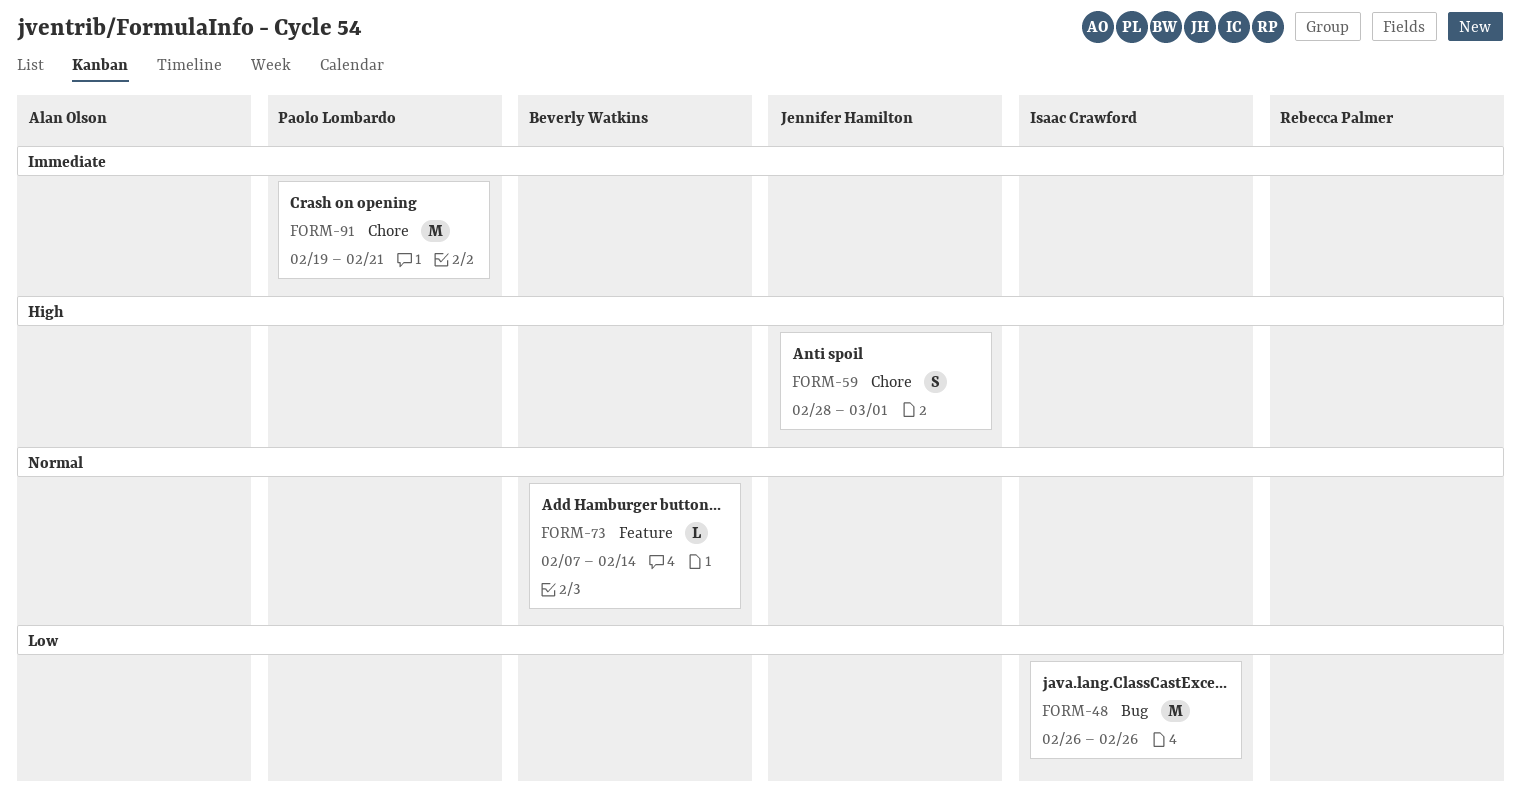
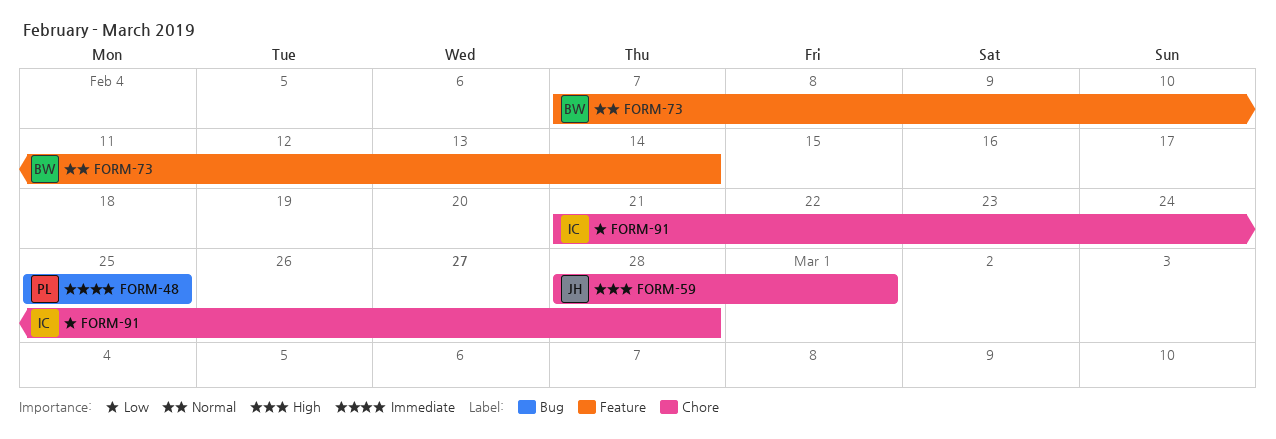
FORM-48, owner: Isaac Crawford -> Paolo Lombardo
FORM-48, priority: Low -> Immediate
FORM-48, start: Feb 26 -> Feb 25
FORM-48, due: Feb 26 -> Feb 25
FORM-91, owner: Paolo Lombardo -> Isaac Crawford
FORM-91, priority: Immediate -> Low
FORM-91, start: Feb 19 -> Feb 21
FORM-91, due: Feb 21 -> Feb 28

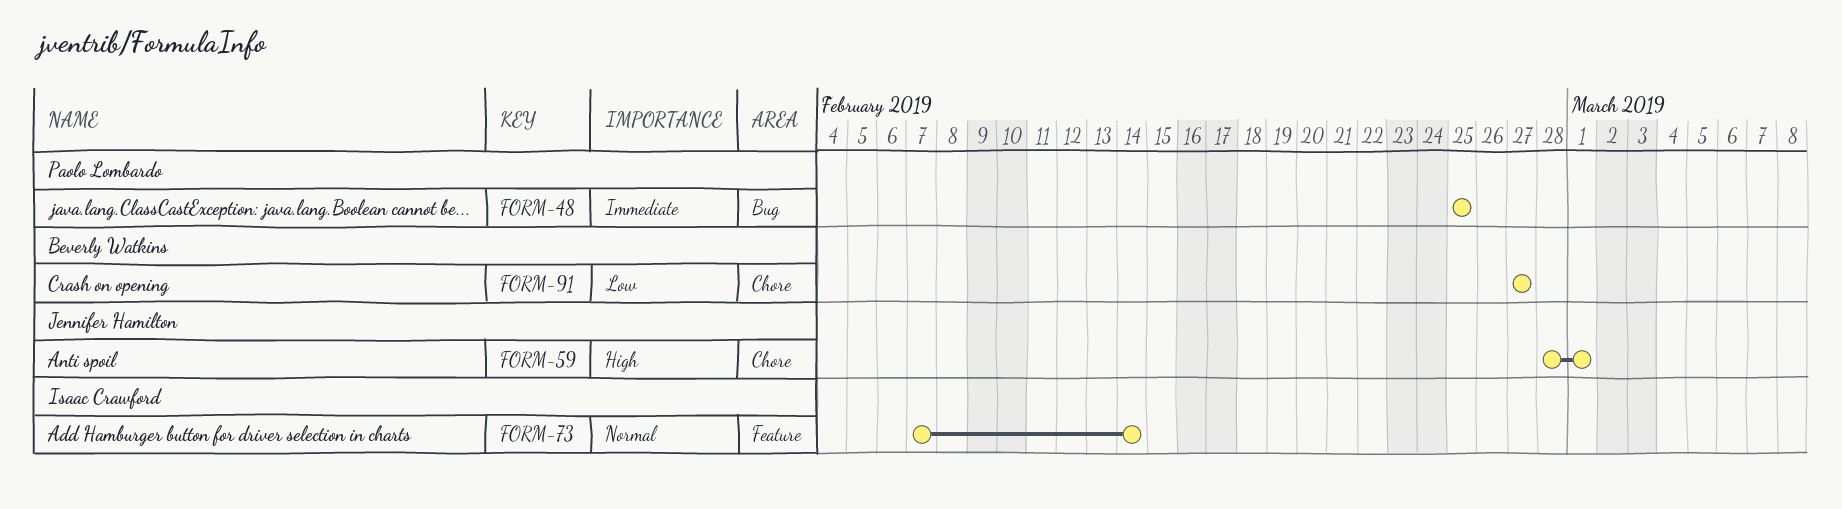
FORM-73, owner: Beverly Watkins -> Isaac Crawford
FORM-91, owner: Isaac Crawford -> Beverly Watkins
FORM-91, start: Feb 21 -> Feb 27
FORM-91, due: Feb 28 -> Feb 27

